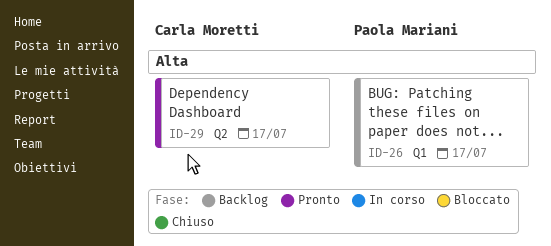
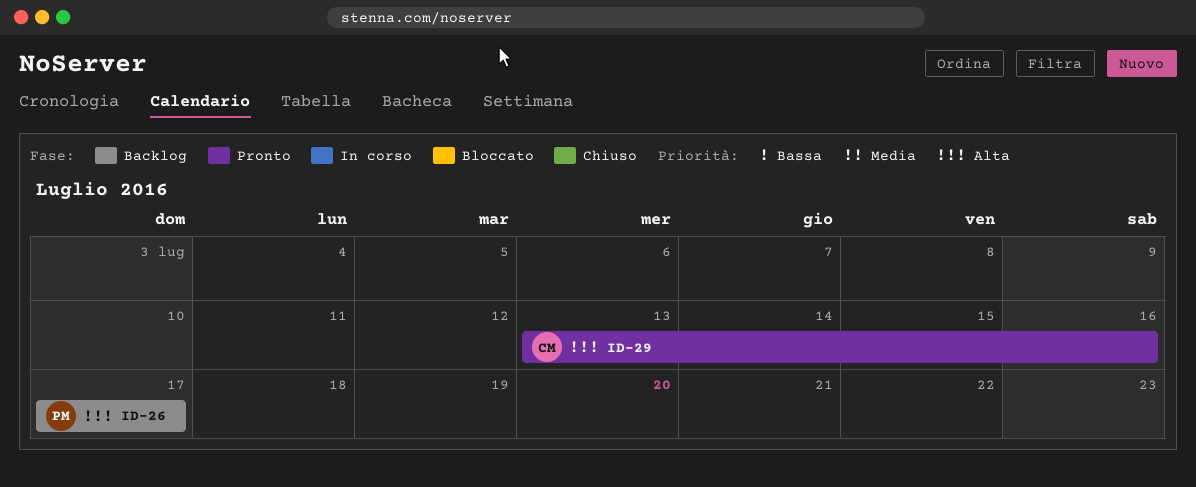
ID-29, due: Jul 17 -> Jul 16

